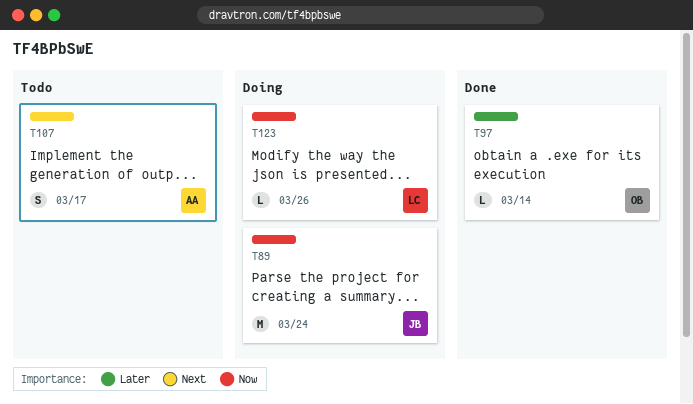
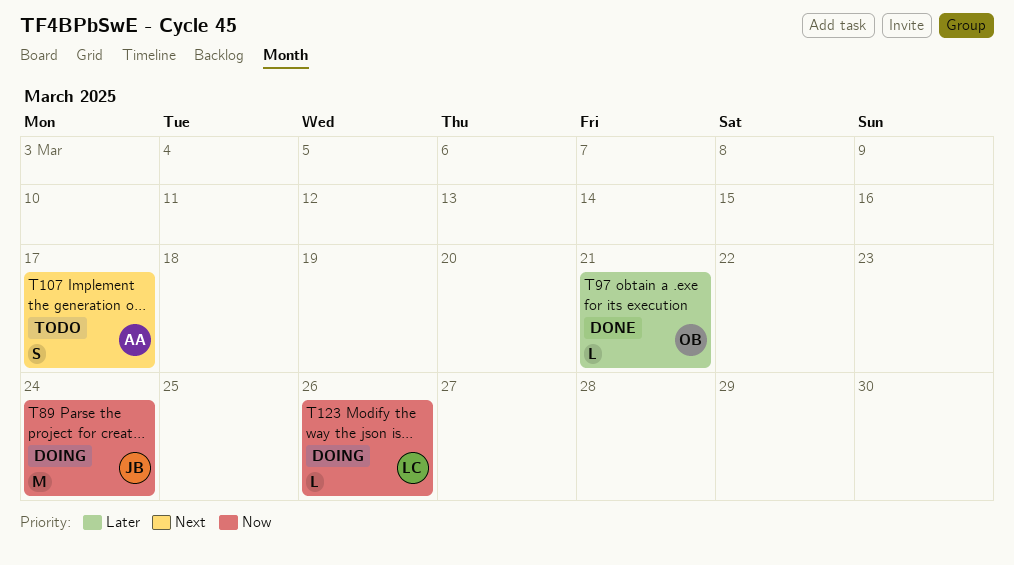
T97, due: Mar 14 -> Mar 21

